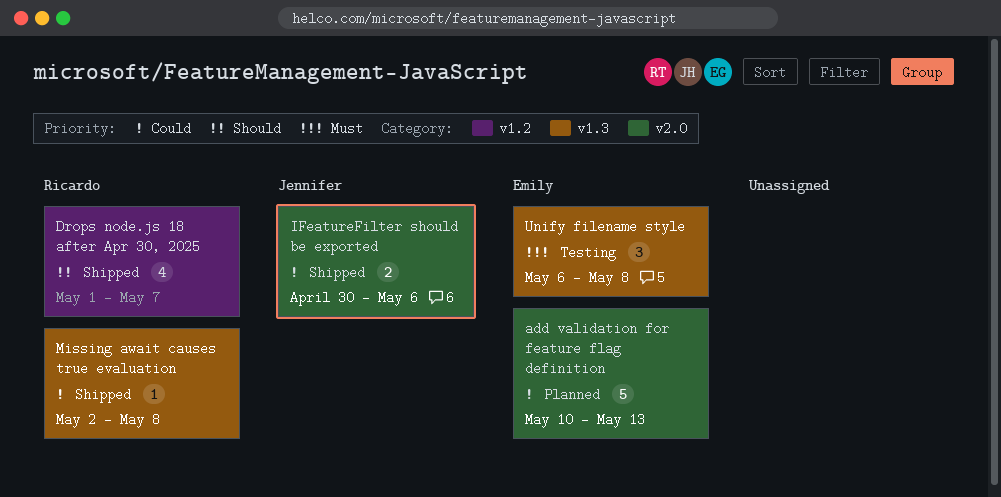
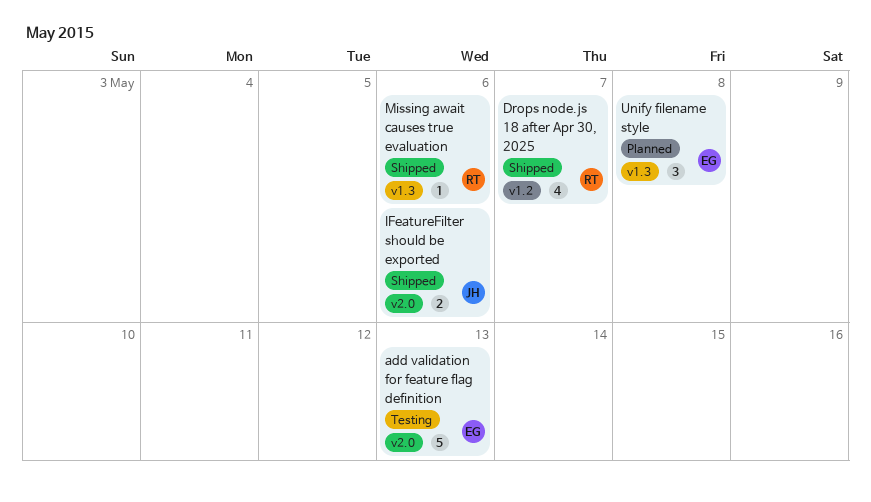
add validation for feature flag definition, status: Planned -> Testing
Missing await causes true evaluation, due: May 8 -> May 6
Unify filename style, status: Testing -> Planned

